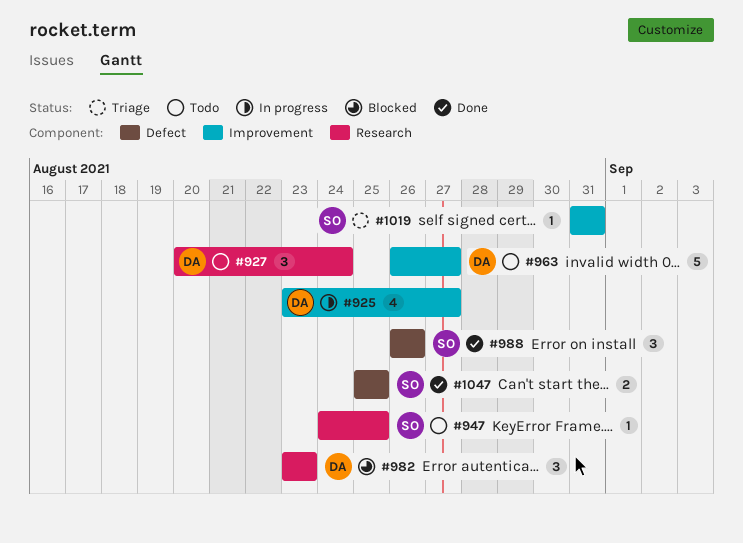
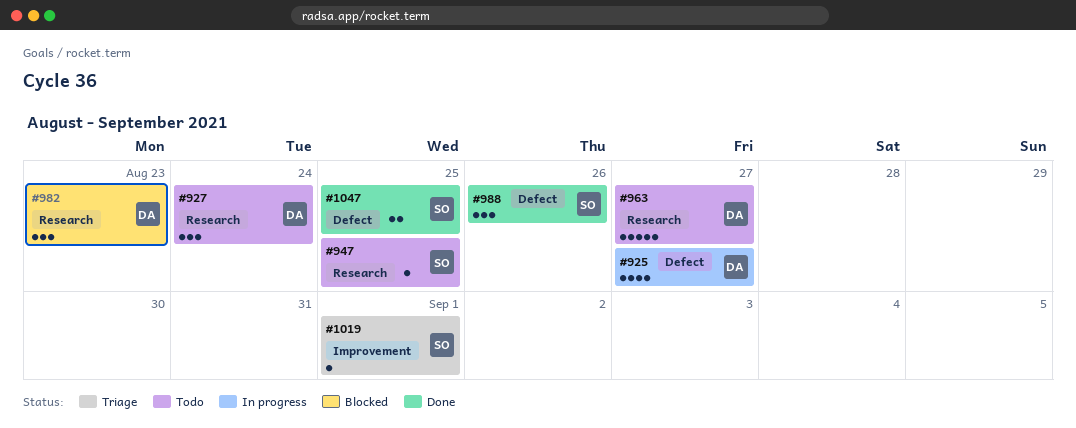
#925, label: Improvement -> Defect
#963, label: Improvement -> Research
#1019, due: Aug 31 -> Sep 1

